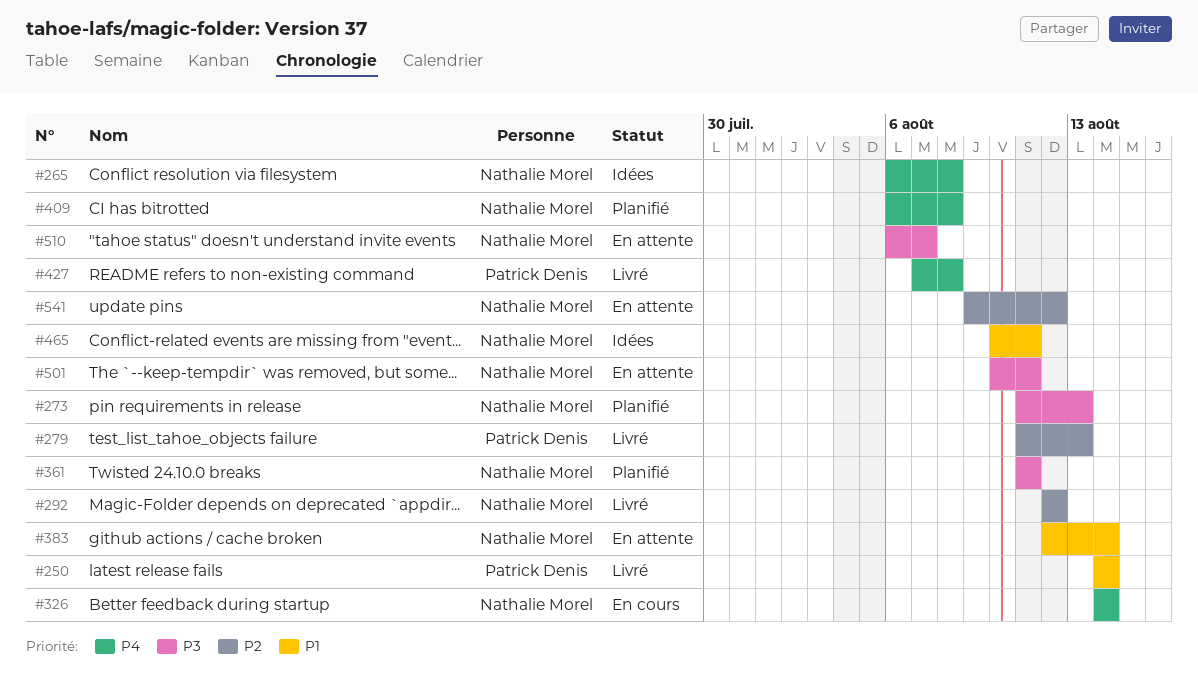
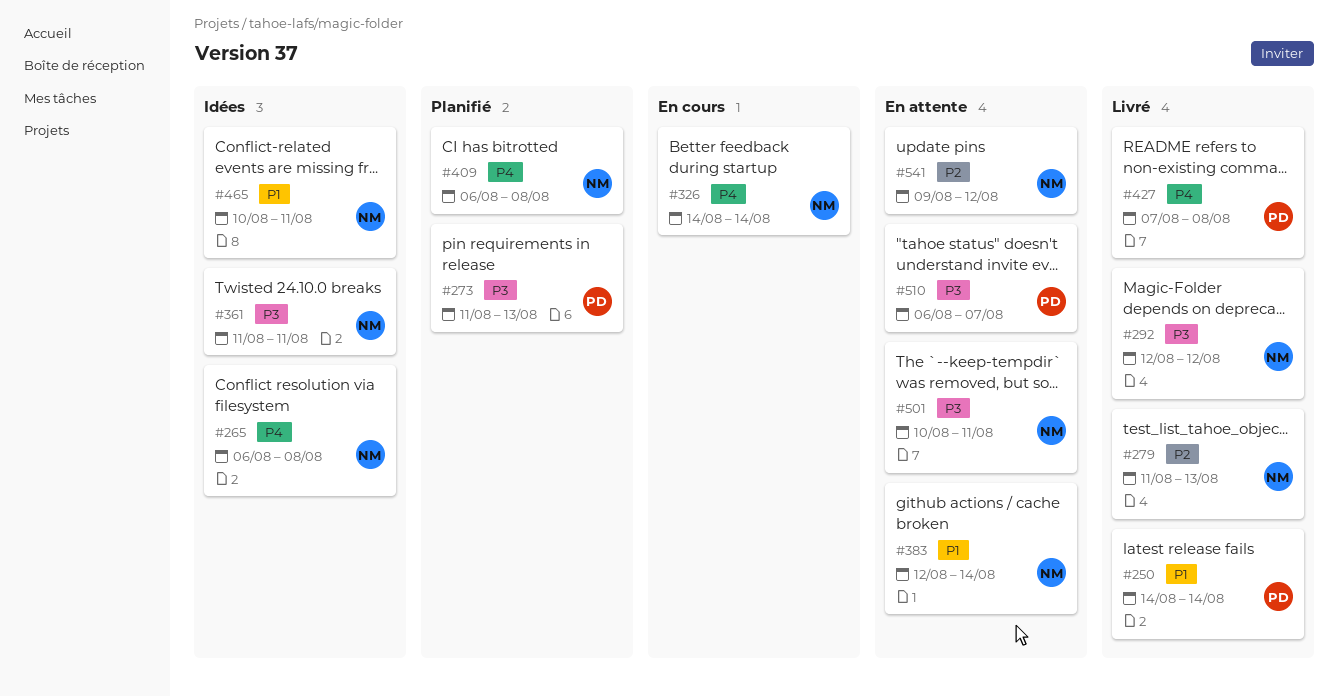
#273, owner: Nathalie Morel -> Patrick Denis
#279, owner: Patrick Denis -> Nathalie Morel
#292, priority: P2 -> P3
#361, status: Planifié -> Idées
#510, owner: Nathalie Morel -> Patrick Denis

